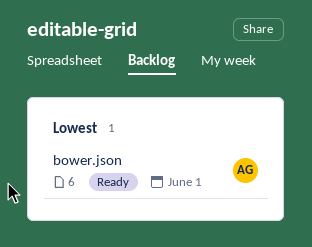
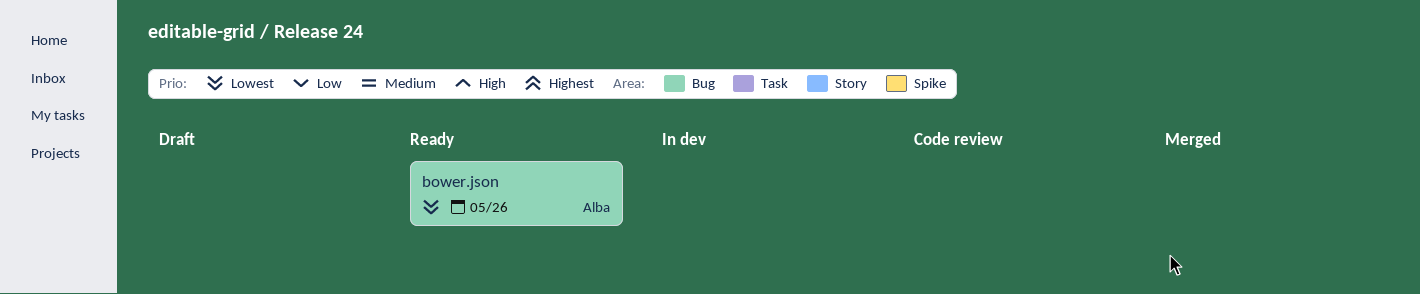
bower.json, due: Jun 1 -> May 26

